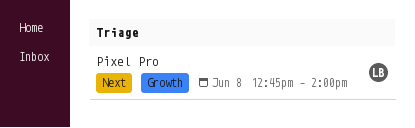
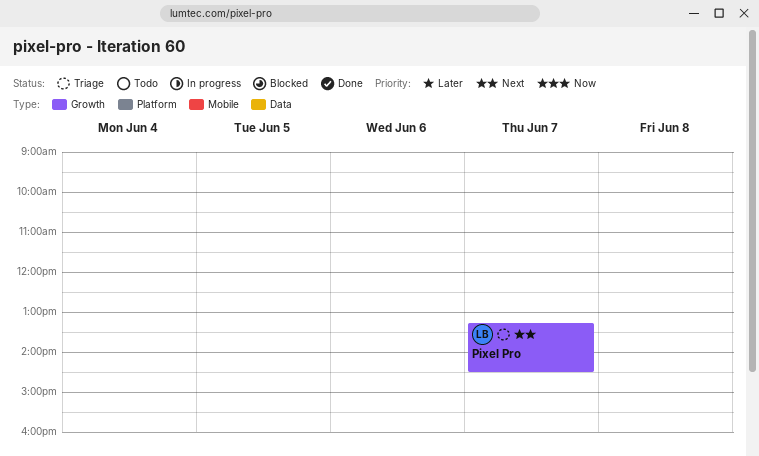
Pixel Pro, day: Jun 8 -> Jun 7
Pixel Pro, begins: 12:45 -> 13:15
Pixel Pro, ends: 14:00 -> 14:30

